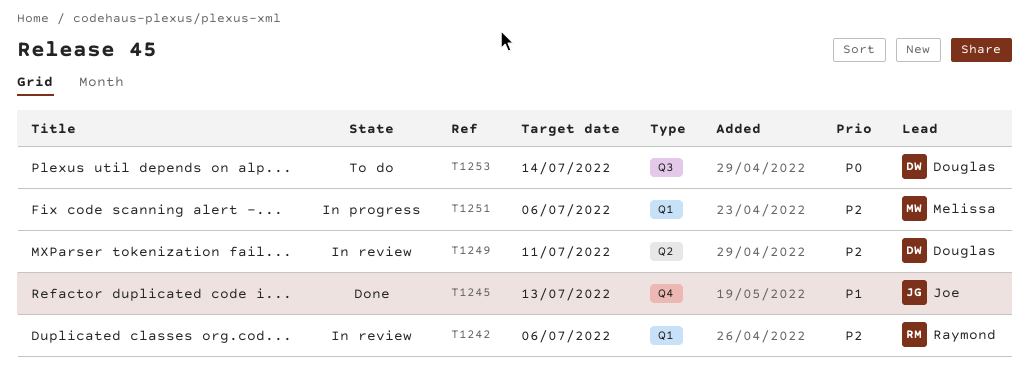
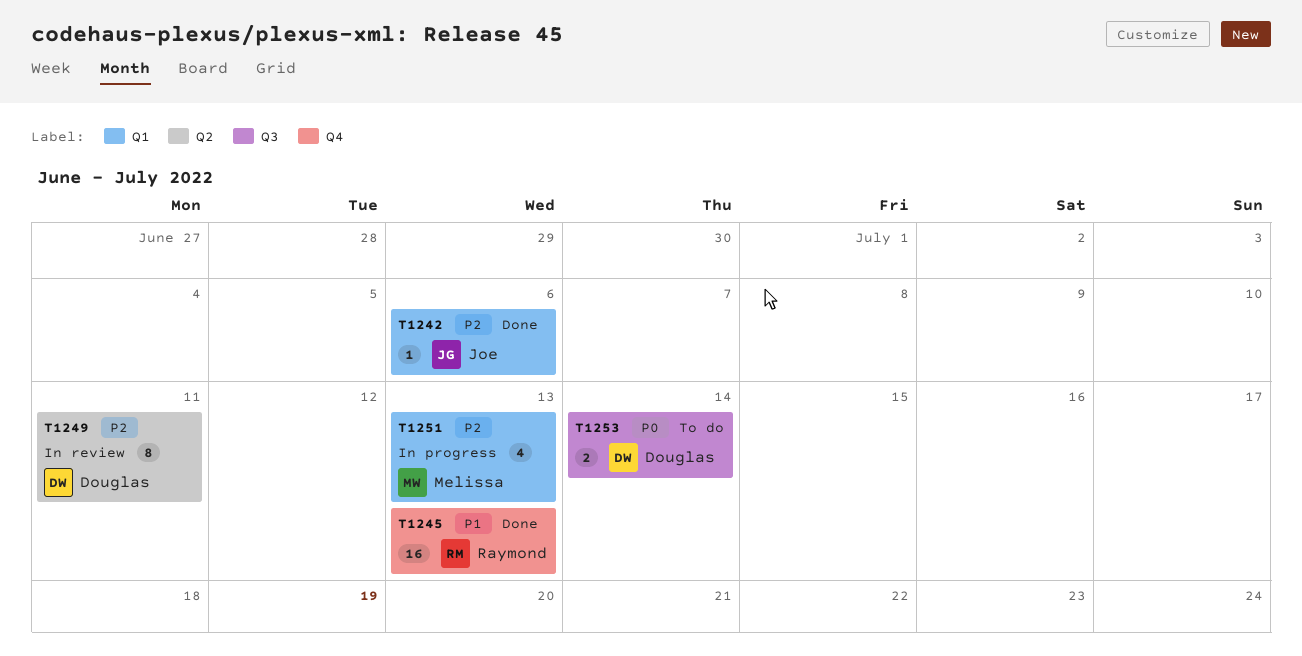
T1242, status: In review -> Done
T1242, owner: Raymond -> Joe
T1245, owner: Joe -> Raymond
T1251, due: Jul 6 -> Jul 13

